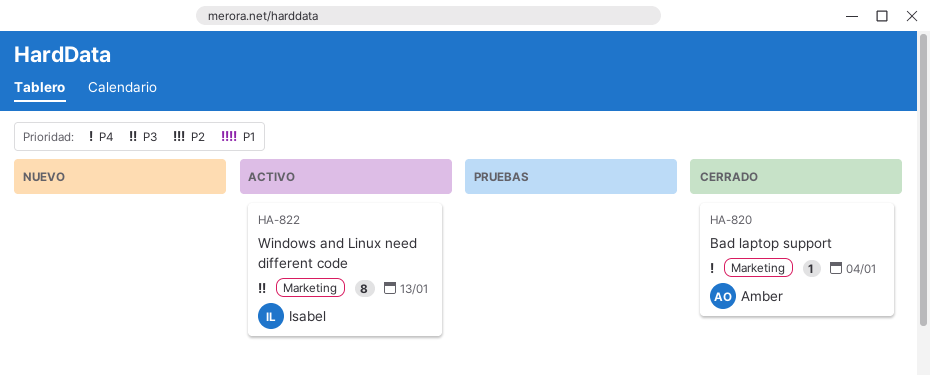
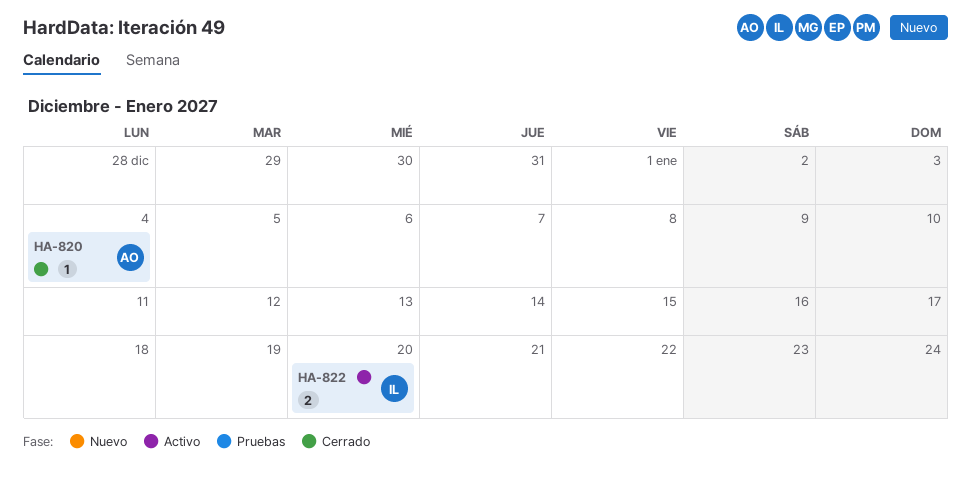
HA-822, estimate: 8 -> 2
HA-822, due: Jan 13 -> Jan 20

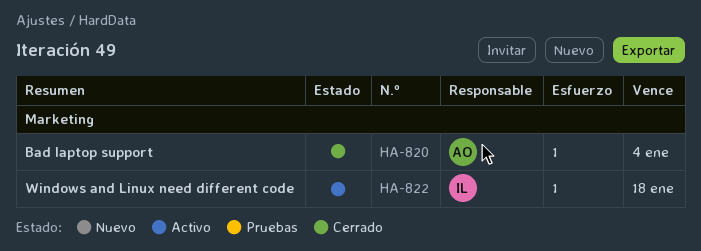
HA-822, estimate: 2 -> 1
HA-822, due: Jan 20 -> Jan 18

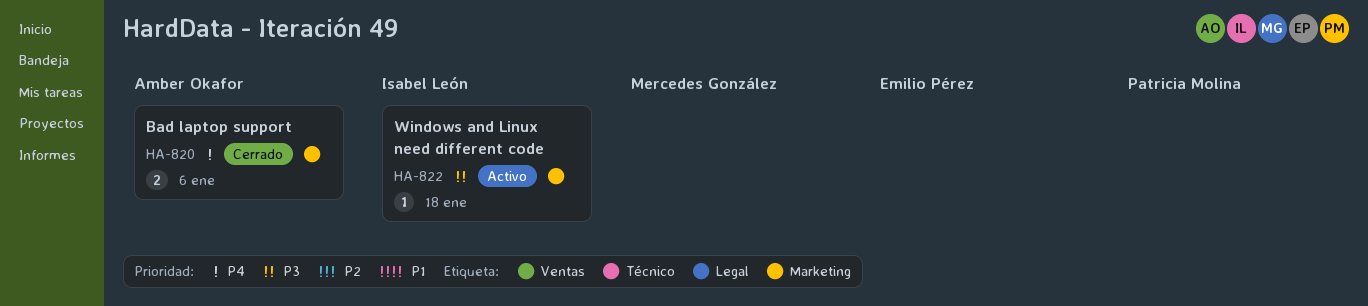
HA-820, estimate: 1 -> 2
HA-820, due: Jan 4 -> Jan 6

